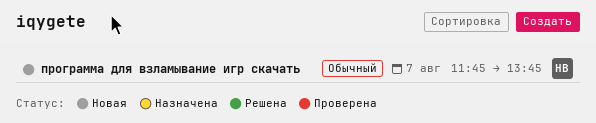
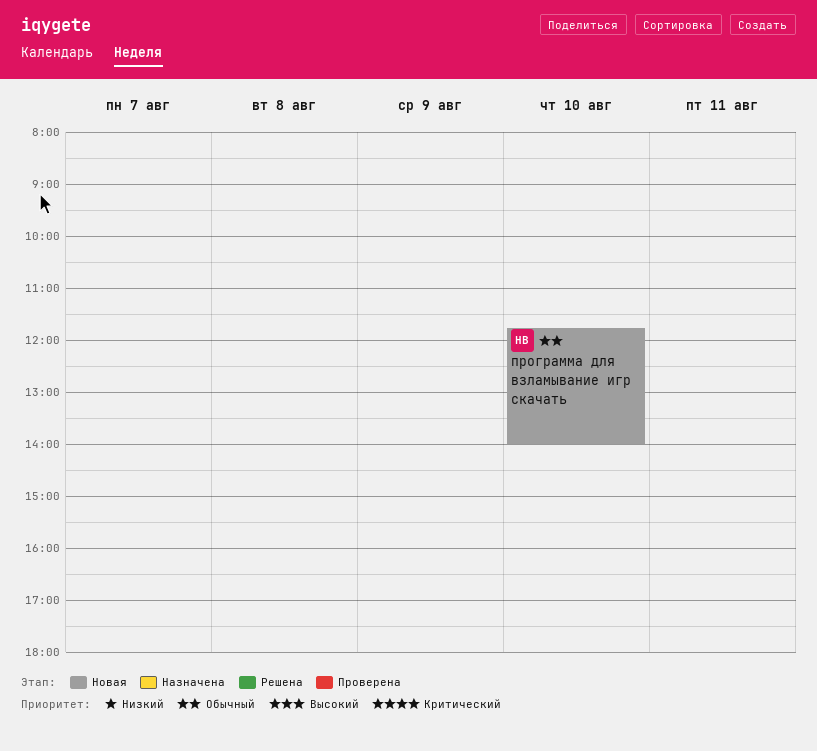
программа для взламывание игр скачать, day: Aug 7 -> Aug 10
программа для взламывание игр скачать, ends: 13:45 -> 14:00

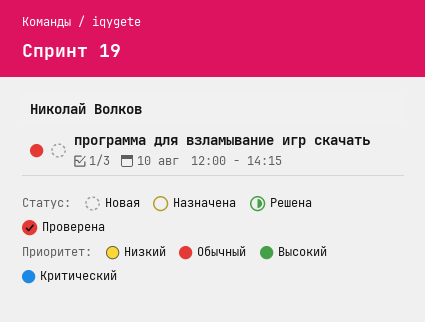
программа для взламывание игр скачать, begins: 11:45 -> 12:00
программа для взламывание игр скачать, ends: 14:00 -> 14:15

